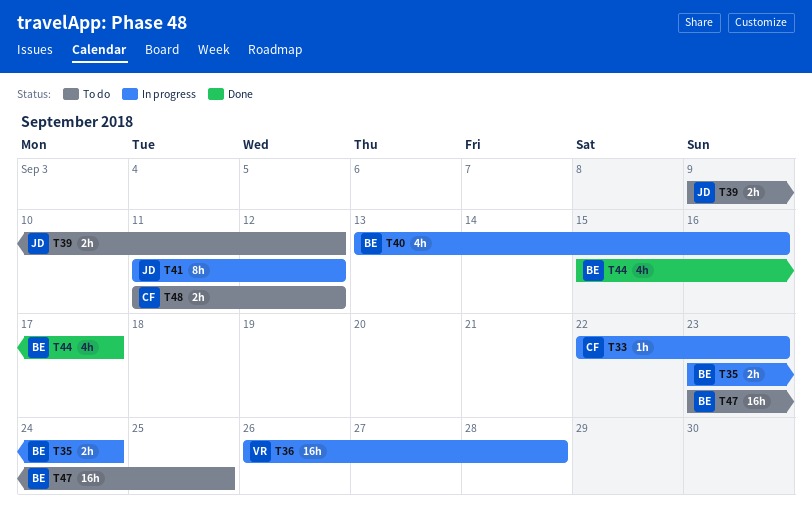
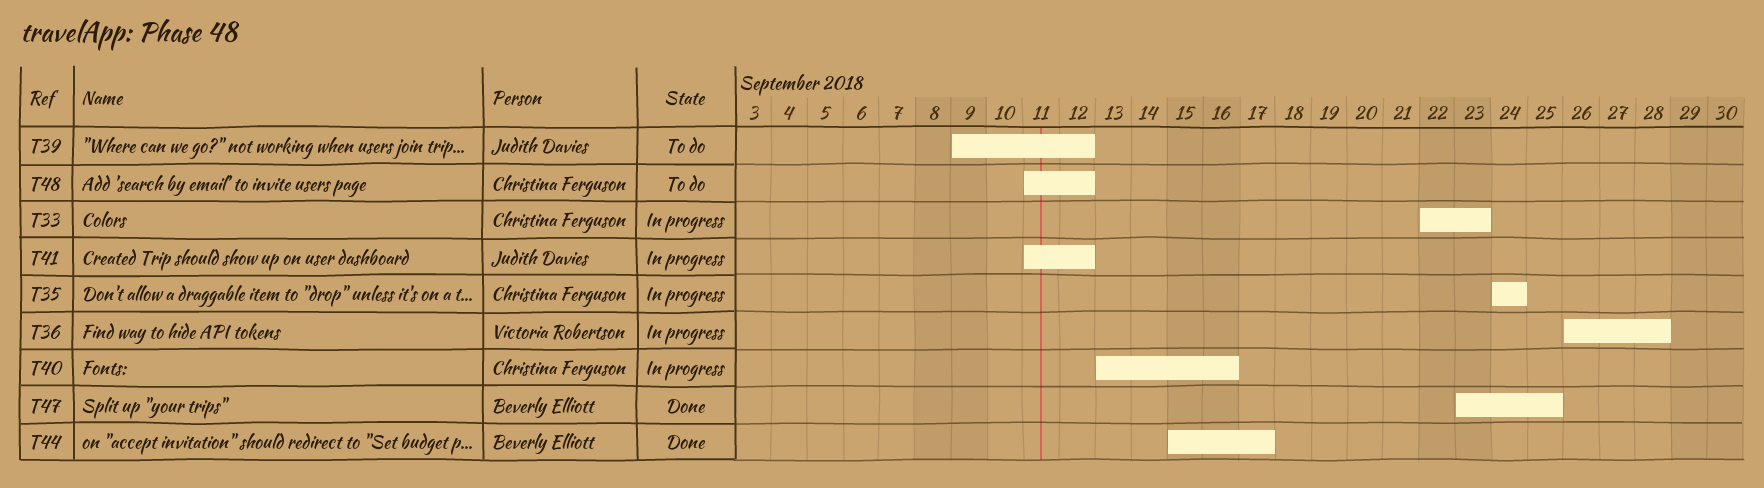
T35, owner: Beverly Elliott -> Christina Ferguson
T35, start: Sep 23 -> Sep 24
T40, owner: Beverly Elliott -> Christina Ferguson
T47, status: To do -> Done

